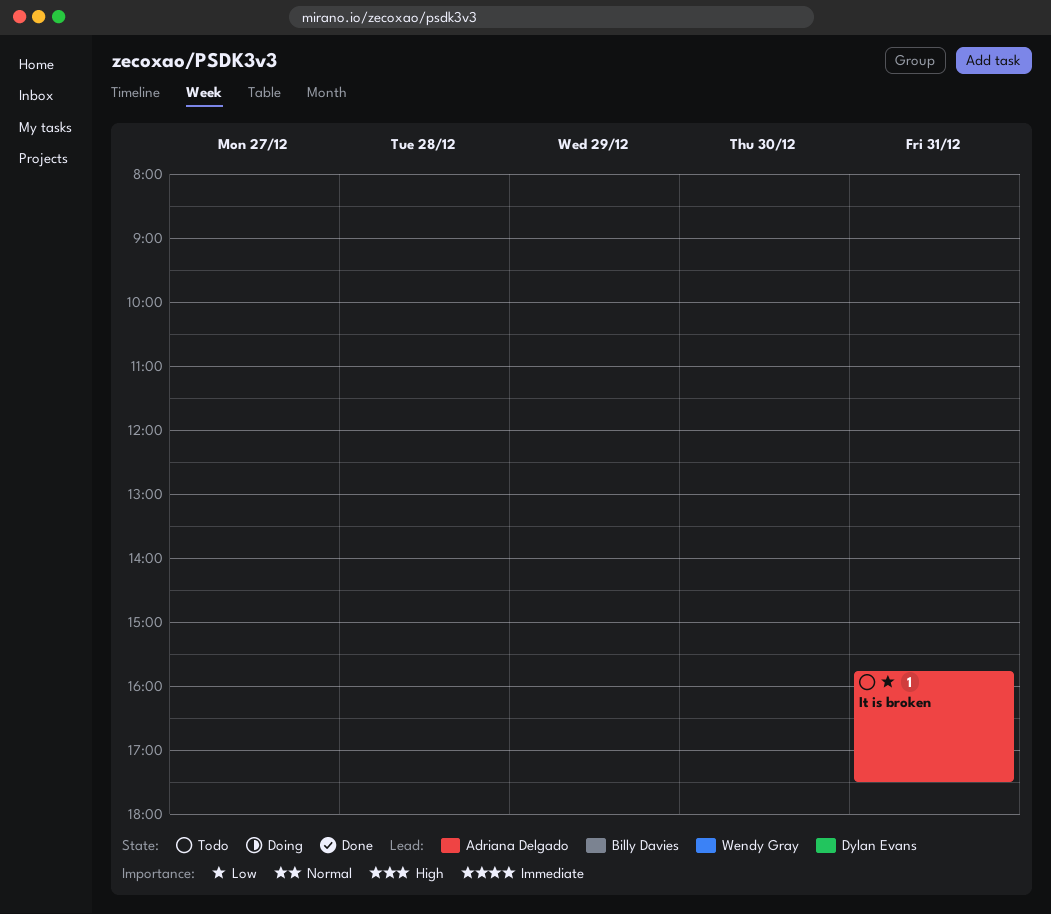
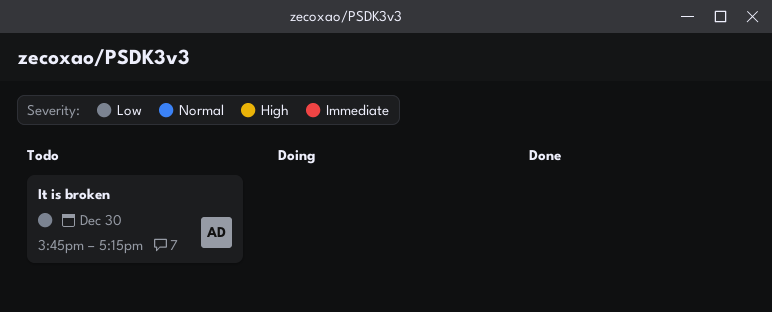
It is broken, day: Dec 31 -> Dec 30
It is broken, ends: 17:30 -> 17:15

